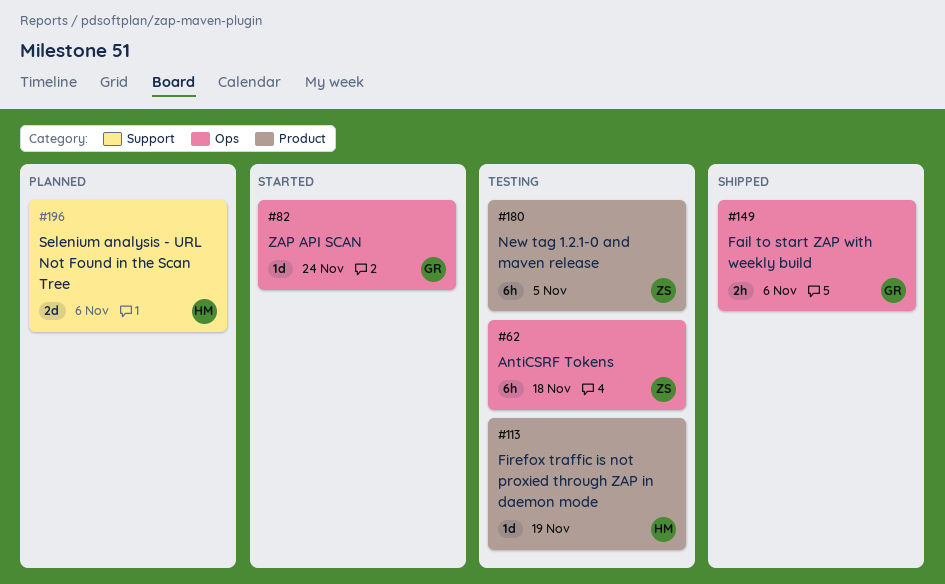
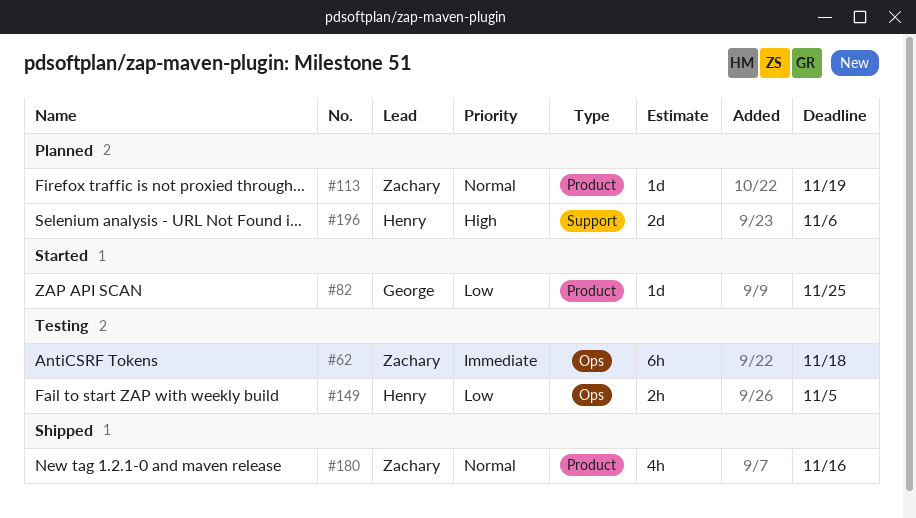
#82, label: Ops -> Product
#82, due: Nov 24 -> Nov 25
#113, status: Testing -> Planned
#113, owner: Henry -> Zachary
#149, status: Shipped -> Testing
#149, owner: George -> Henry
#149, due: Nov 6 -> Nov 5
#180, status: Testing -> Shipped
#180, estimate: 6h -> 4h
#180, due: Nov 5 -> Nov 16

